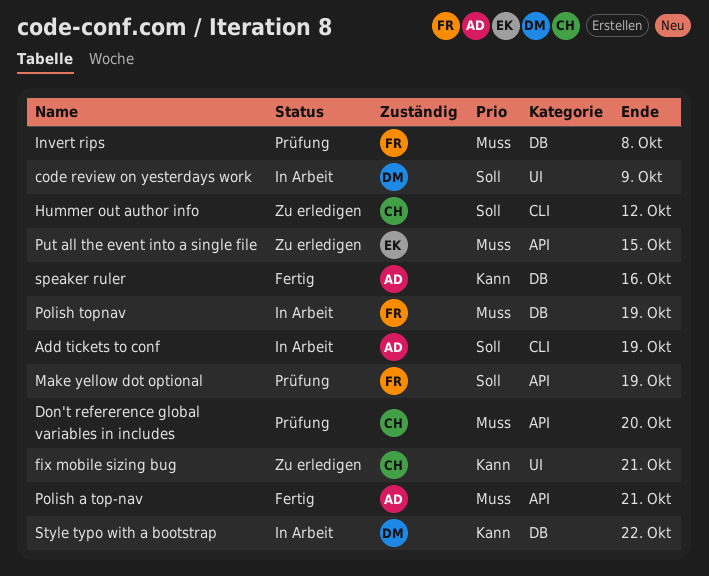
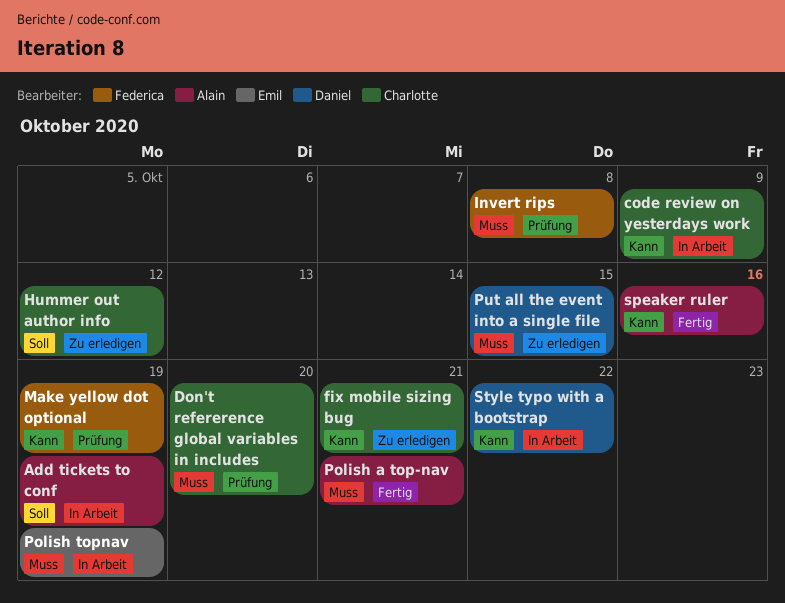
code review on yesterdays work, owner: Daniel -> Charlotte
code review on yesterdays work, priority: Soll -> Kann
Make yellow dot optional, priority: Soll -> Kann
Polish topnav, owner: Federica -> Emil
Put all the event into a single file, owner: Emil -> Daniel

